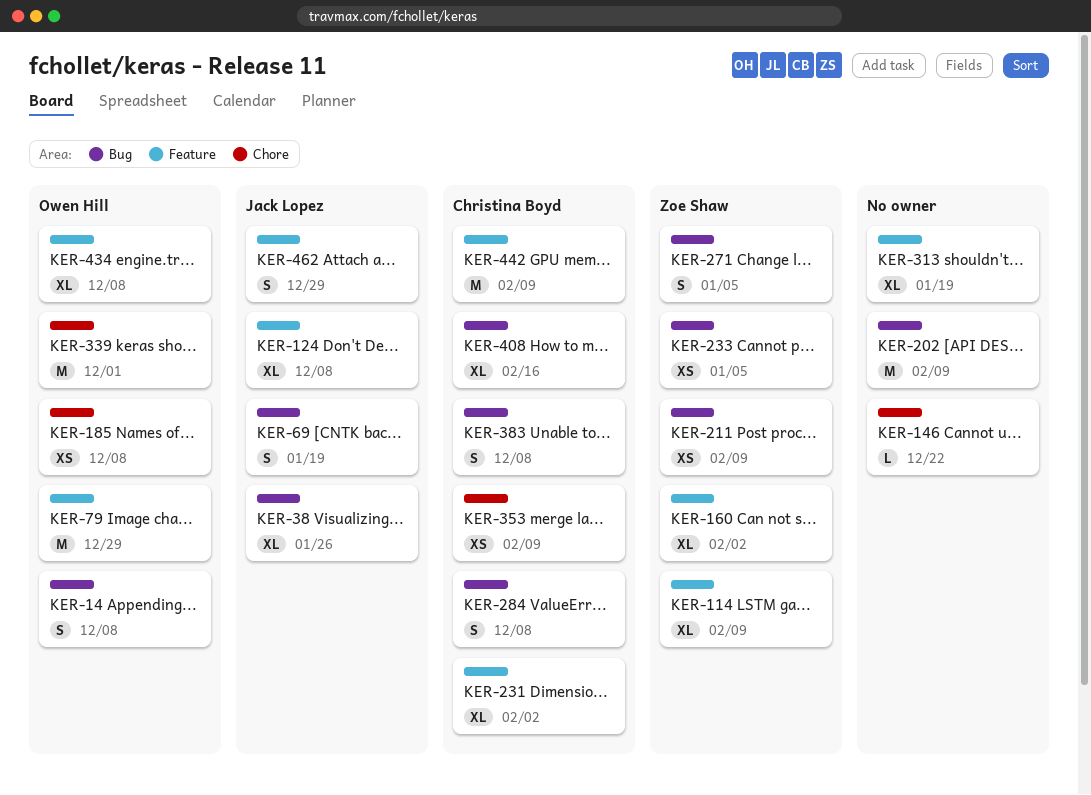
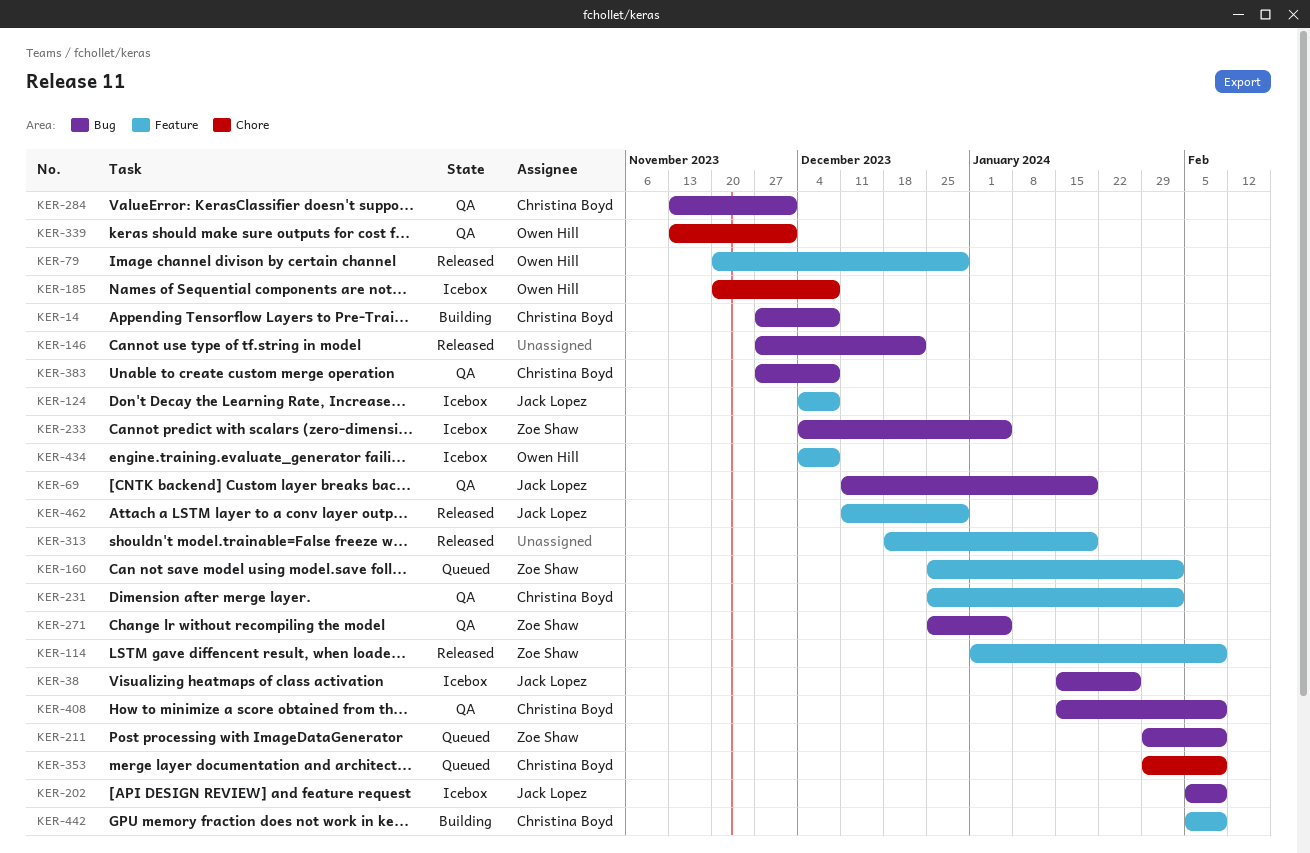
KER-14, owner: Owen Hill -> Christina Boyd
KER-146, label: Chore -> Bug
KER-202, owner: none -> Jack Lopez
KER-284, due: Dec 8 -> Dec 1
KER-408, due: Feb 16 -> Feb 9

